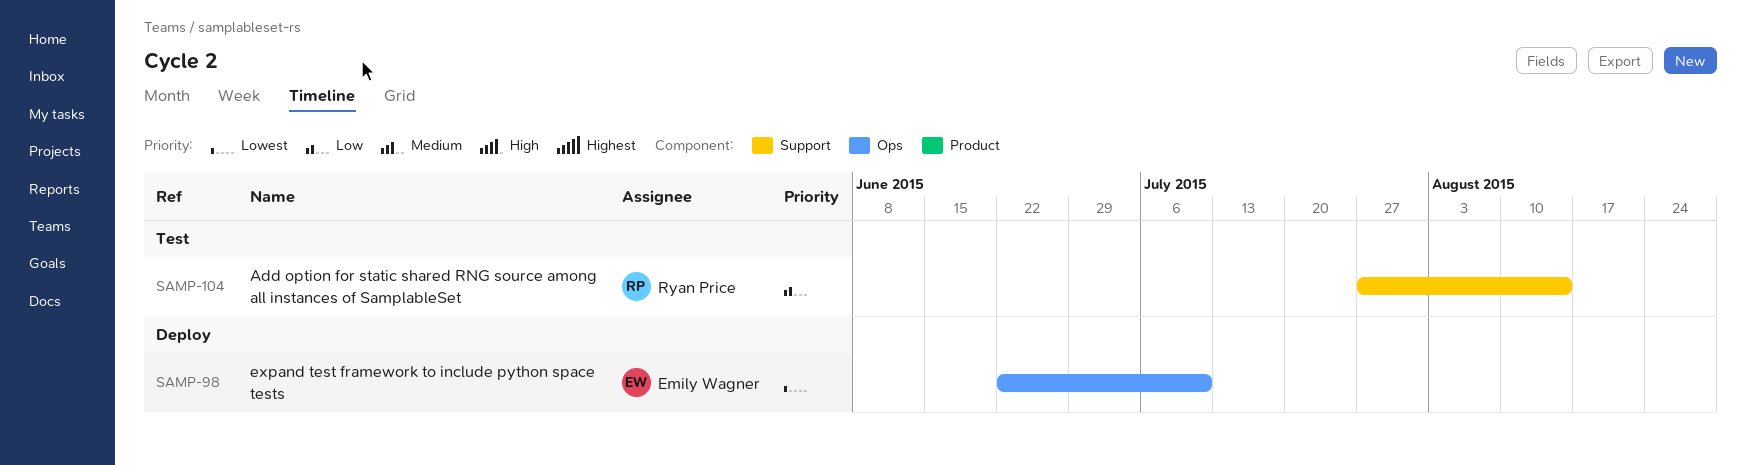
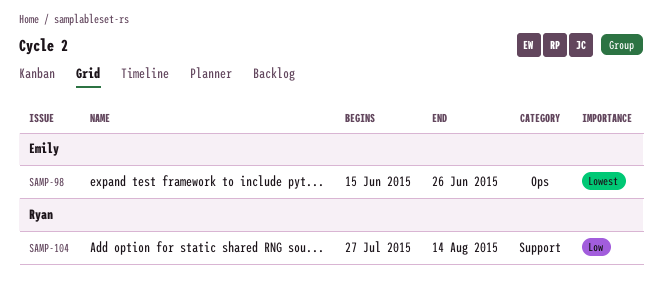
SAMP-98, start: Jun 22 -> Jun 15
SAMP-98, due: Jul 10 -> Jun 26

